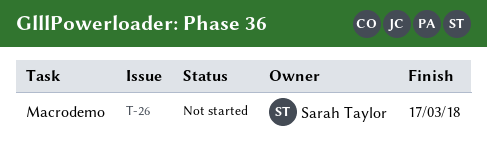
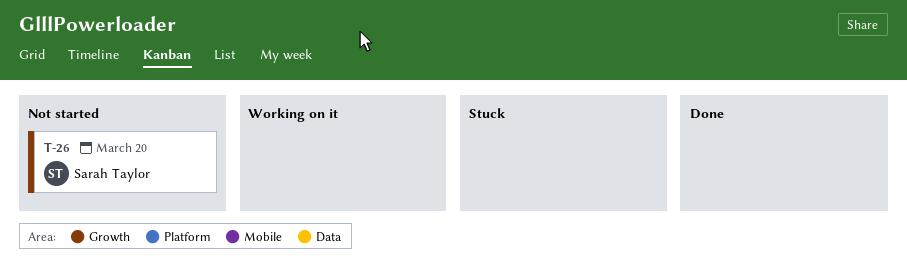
T-26, due: Mar 17 -> Mar 20

